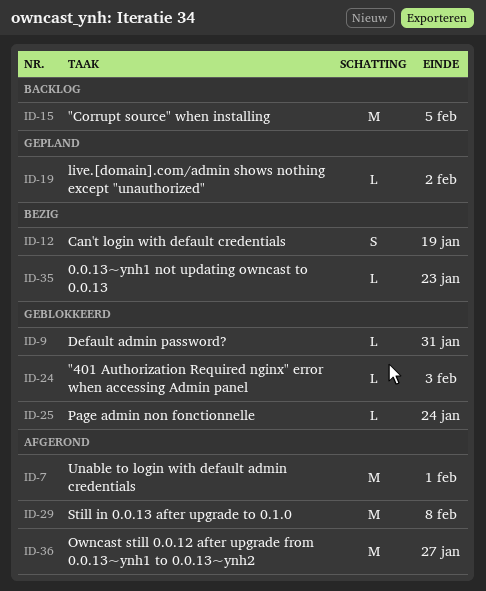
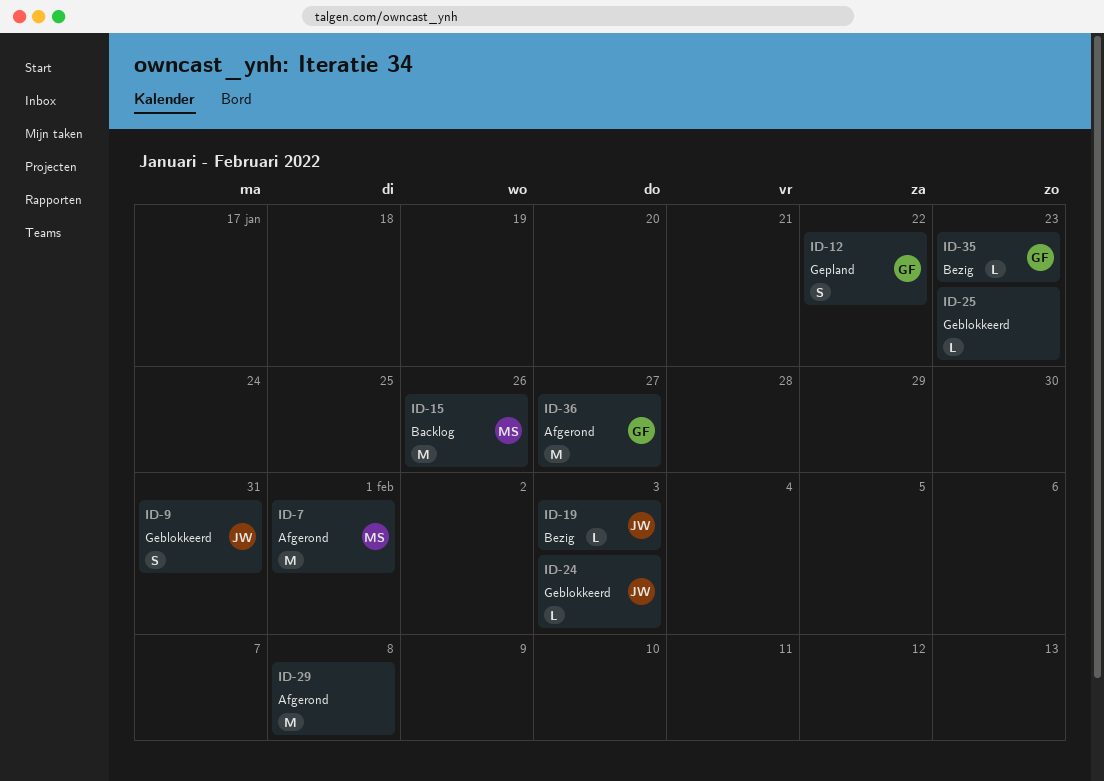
ID-9, estimate: L -> S
ID-12, status: Bezig -> Gepland
ID-12, due: Jan 19 -> Jan 22
ID-15, due: Feb 5 -> Jan 26
ID-19, status: Gepland -> Bezig
ID-19, due: Feb 2 -> Feb 3
ID-25, due: Jan 24 -> Jan 23

